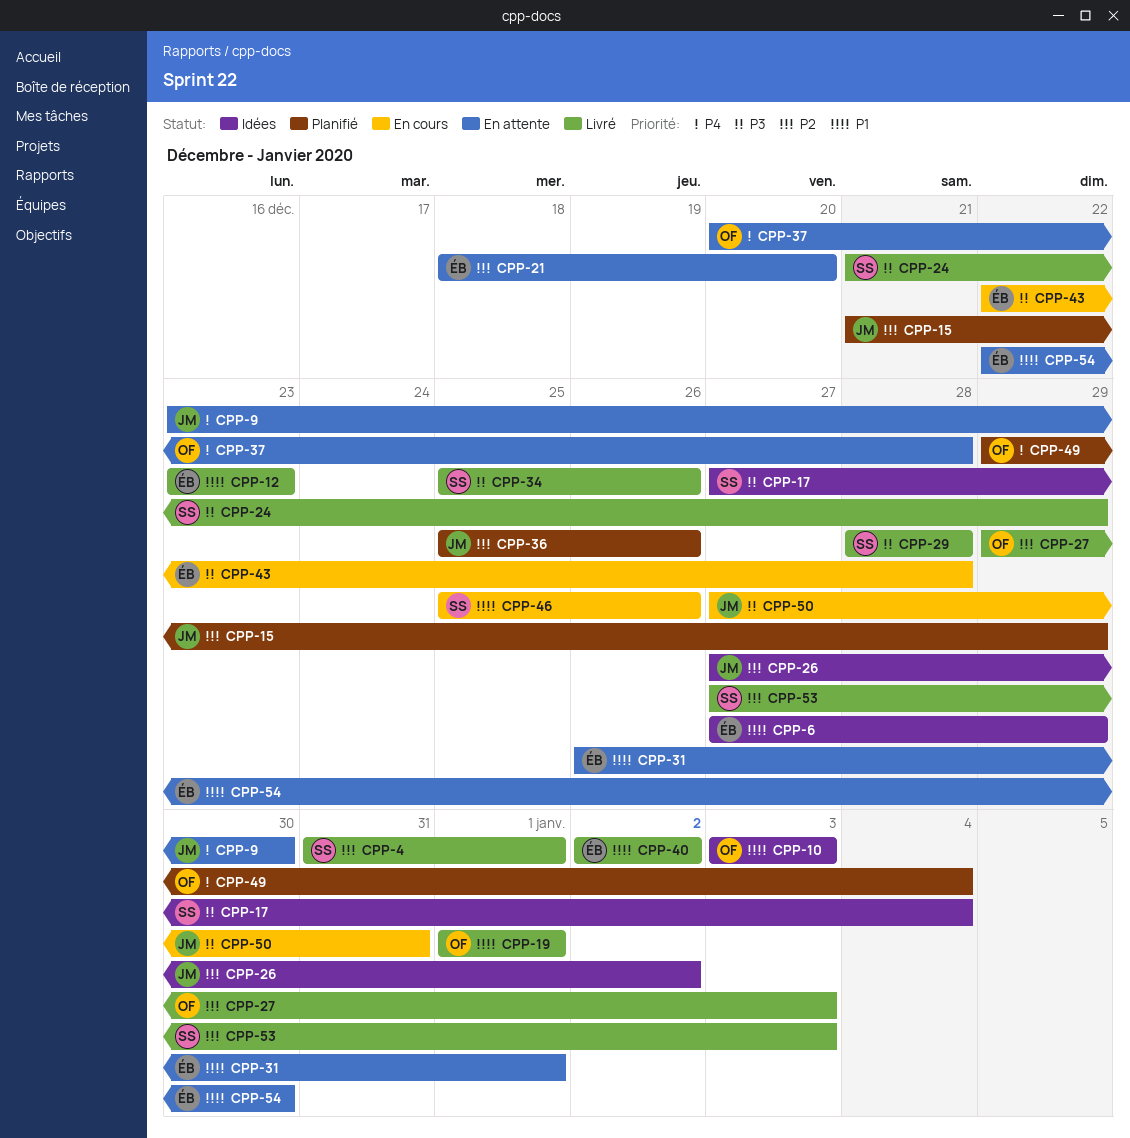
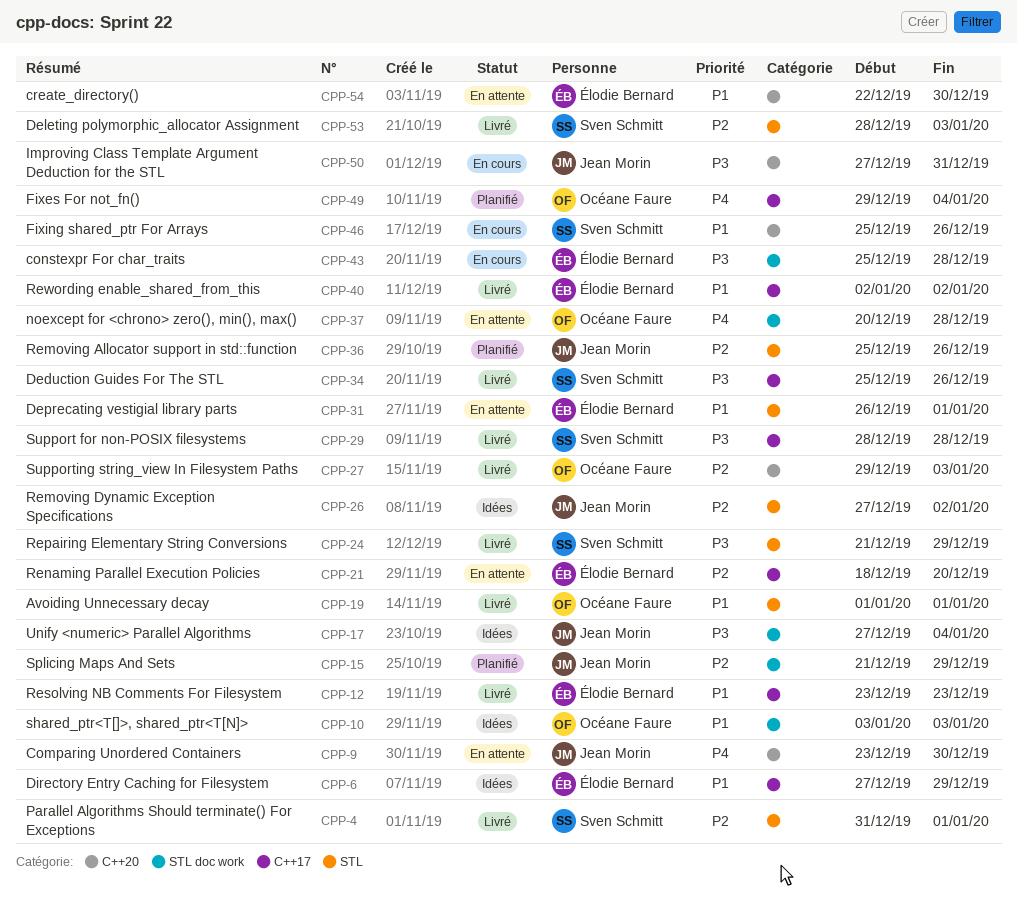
CPP-17, owner: Sven Schmitt -> Jean Morin
CPP-43, start: Dec 22 -> Dec 25
CPP-53, start: Dec 27 -> Dec 28

